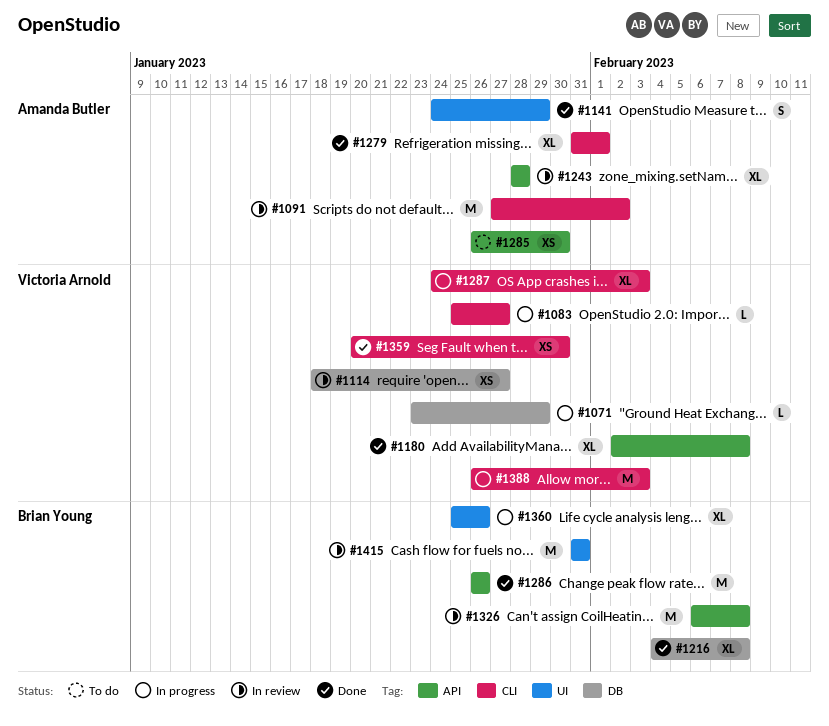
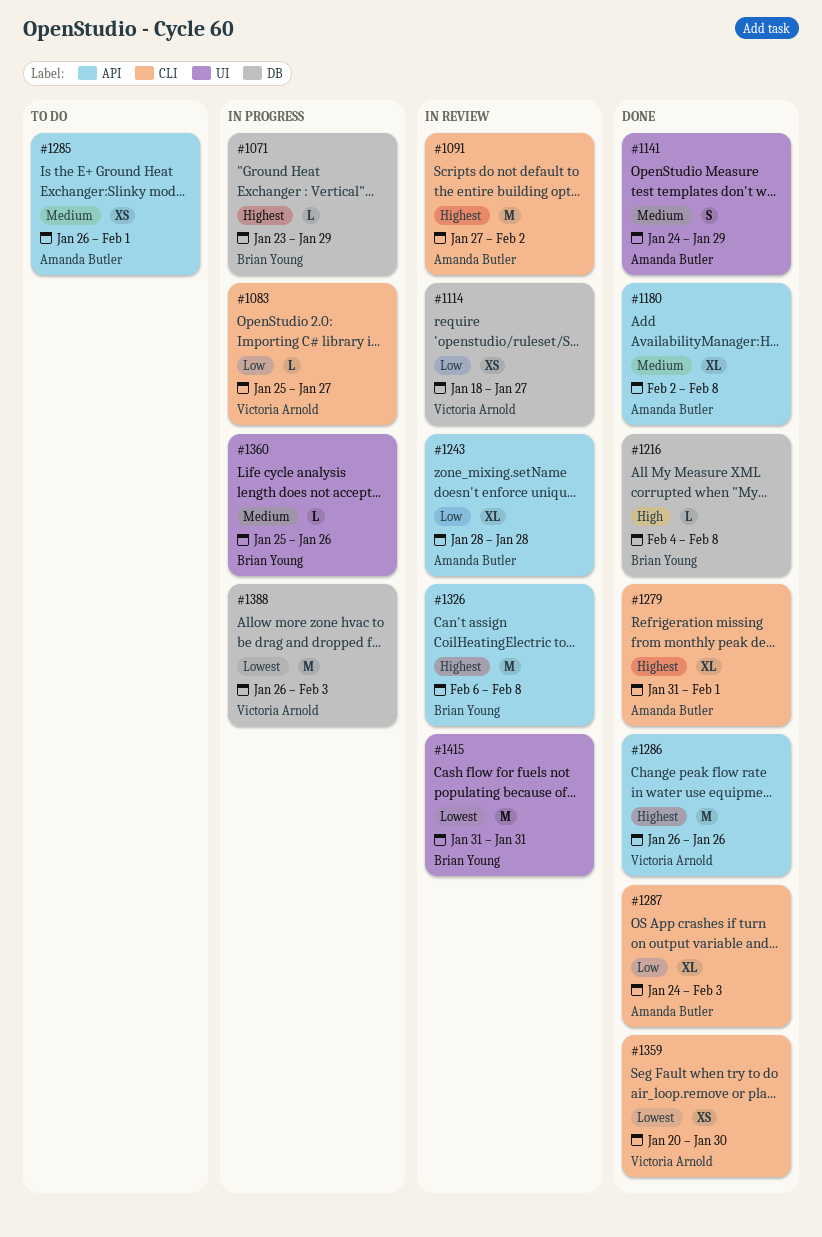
#1071, owner: Victoria Arnold -> Brian Young
#1180, owner: Victoria Arnold -> Amanda Butler
#1216, estimate: XL -> L
#1285, due: Jan 30 -> Feb 1
#1286, owner: Brian Young -> Victoria Arnold
#1287, status: In progress -> Done
#1287, owner: Victoria Arnold -> Amanda Butler
#1360, estimate: XL -> L
#1388, label: CLI -> DB

